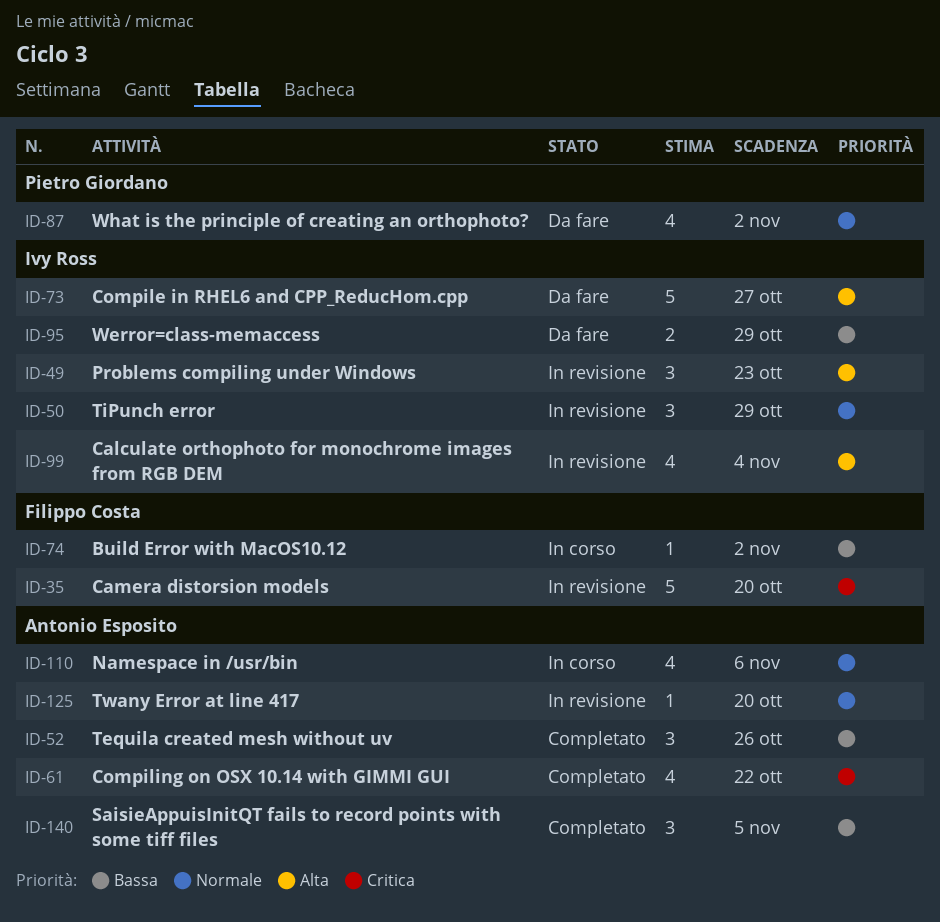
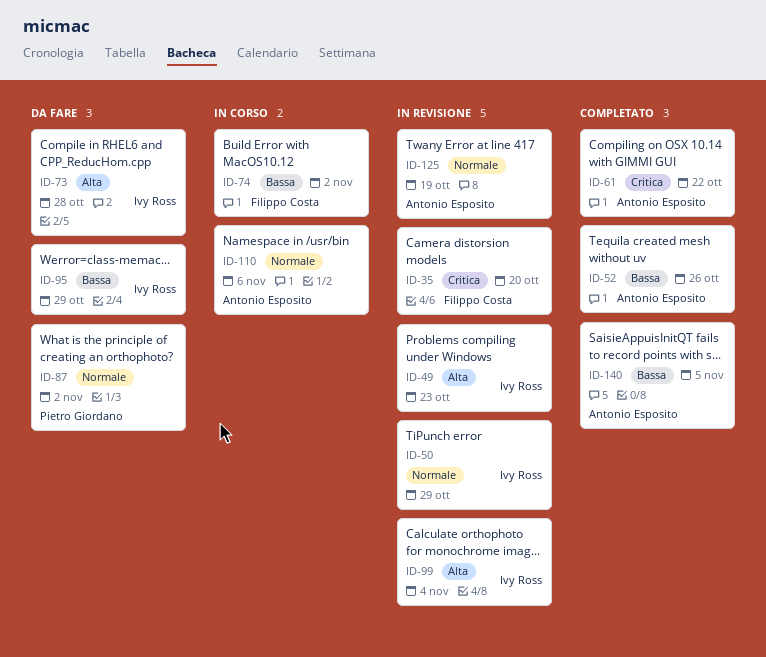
ID-73, due: Oct 27 -> Oct 28
ID-125, due: Oct 20 -> Oct 19

